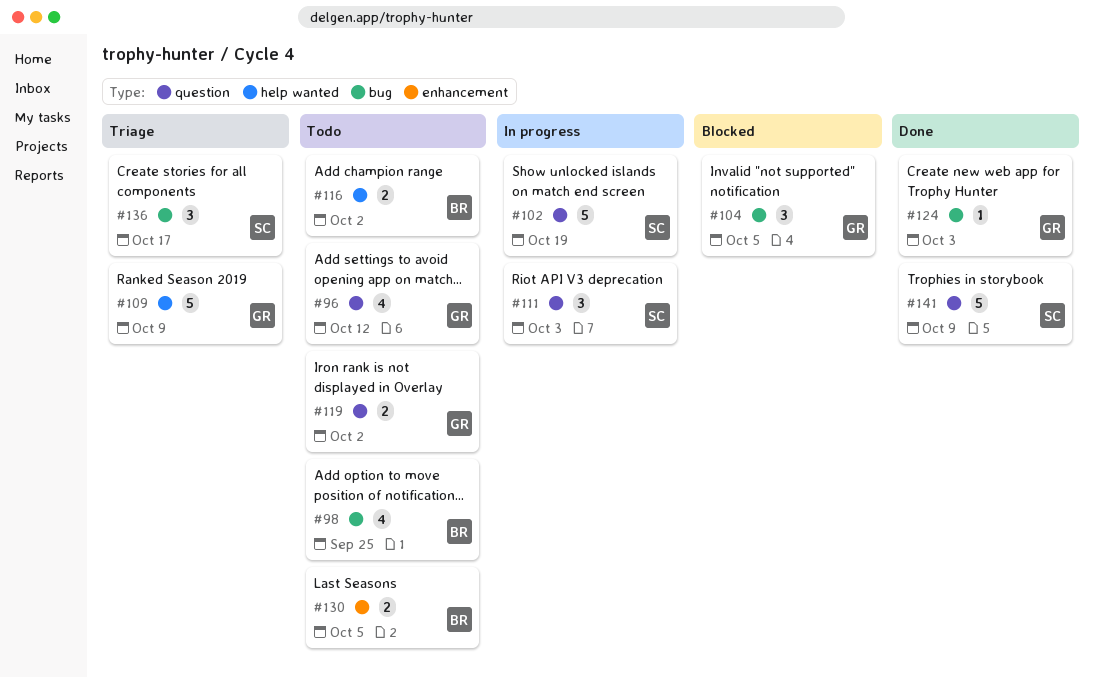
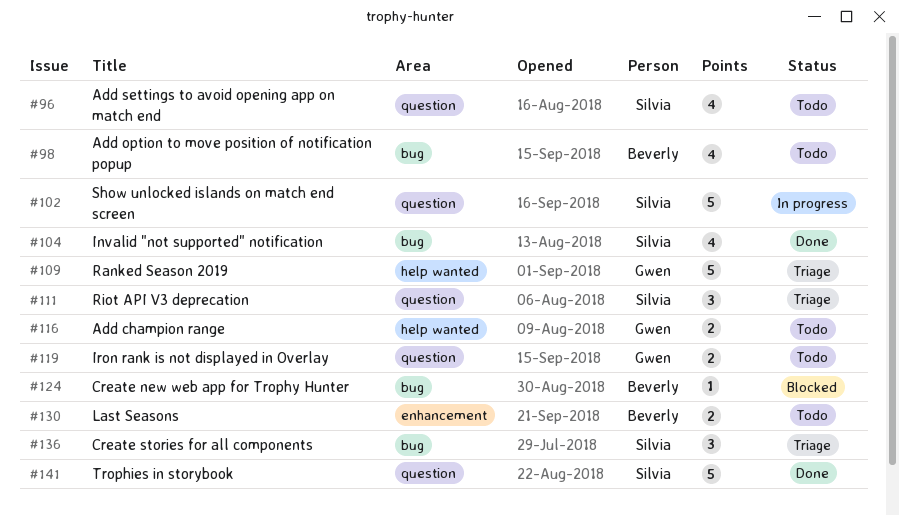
#96, owner: Gwen -> Silvia
#104, status: Blocked -> Done
#104, owner: Gwen -> Silvia
#104, estimate: 3 -> 4
#111, status: In progress -> Triage
#116, owner: Beverly -> Gwen
#124, status: Done -> Blocked
#124, owner: Gwen -> Beverly

